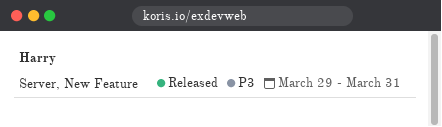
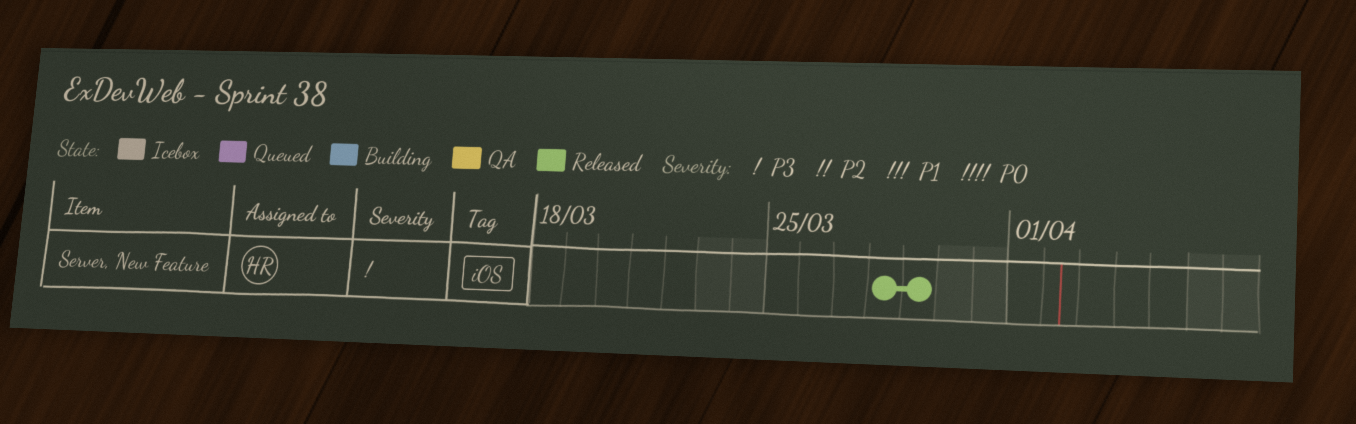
Server, New Feature, start: Mar 29 -> Mar 28
Server, New Feature, due: Mar 31 -> Mar 29

